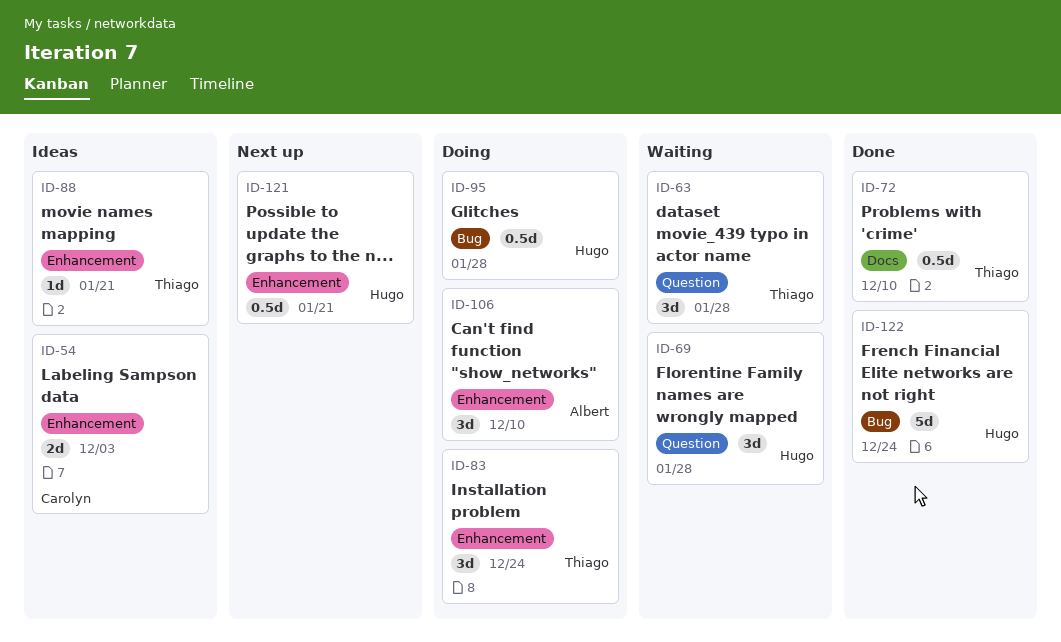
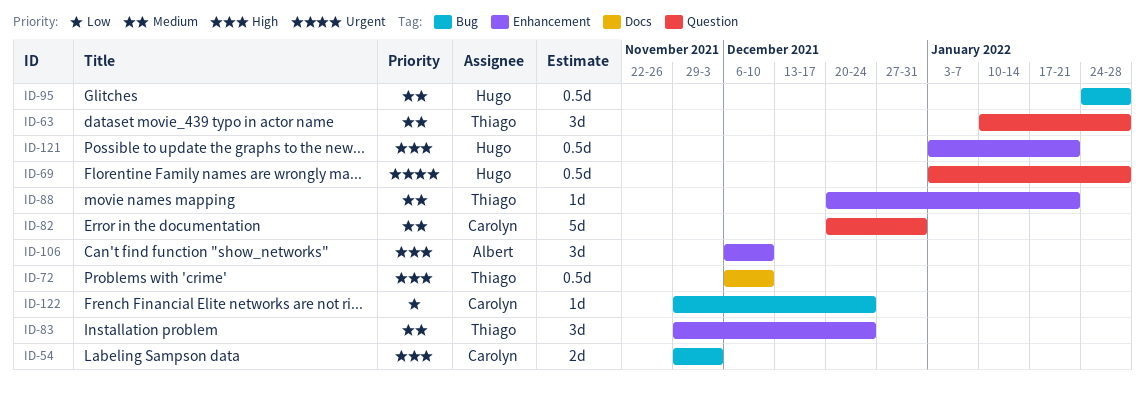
ID-54, label: Enhancement -> Bug
ID-69, estimate: 3d -> 0.5d
ID-82: none -> present
ID-122, owner: Hugo -> Carolyn
ID-122, estimate: 5d -> 1d

